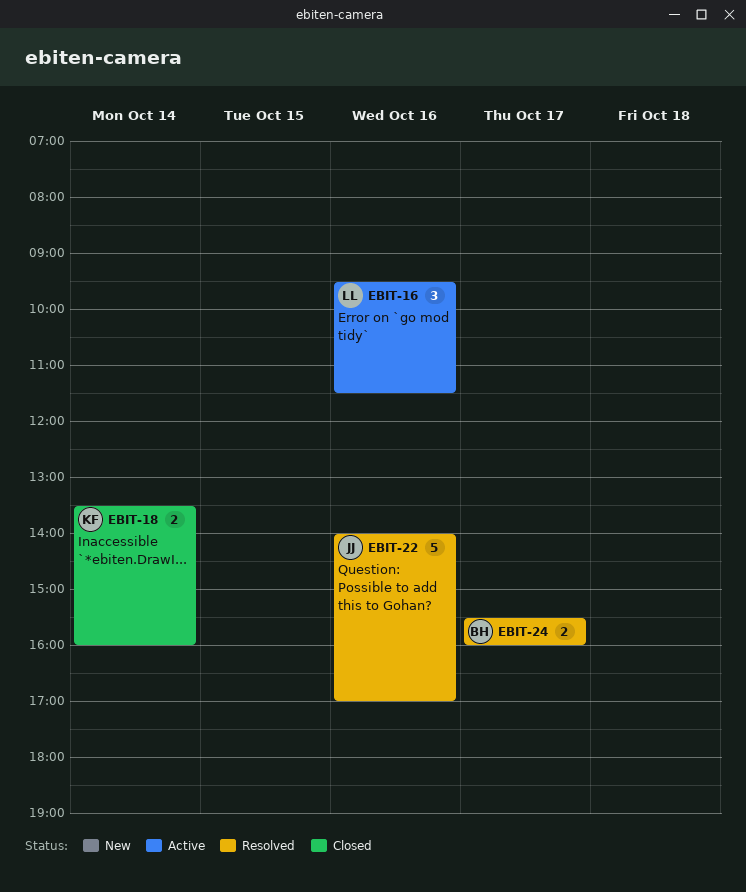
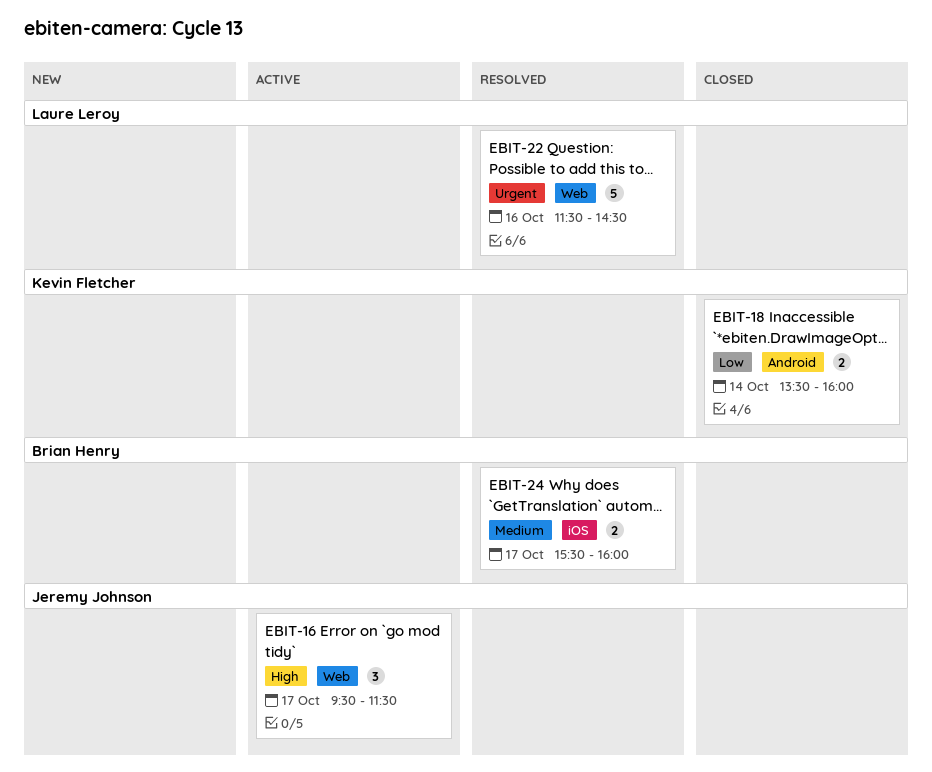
EBIT-16, owner: Laure Leroy -> Jeremy Johnson
EBIT-16, day: Oct 16 -> Oct 17
EBIT-22, owner: Jeremy Johnson -> Laure Leroy
EBIT-22, begins: 14:00 -> 11:30
EBIT-22, ends: 17:00 -> 14:30

